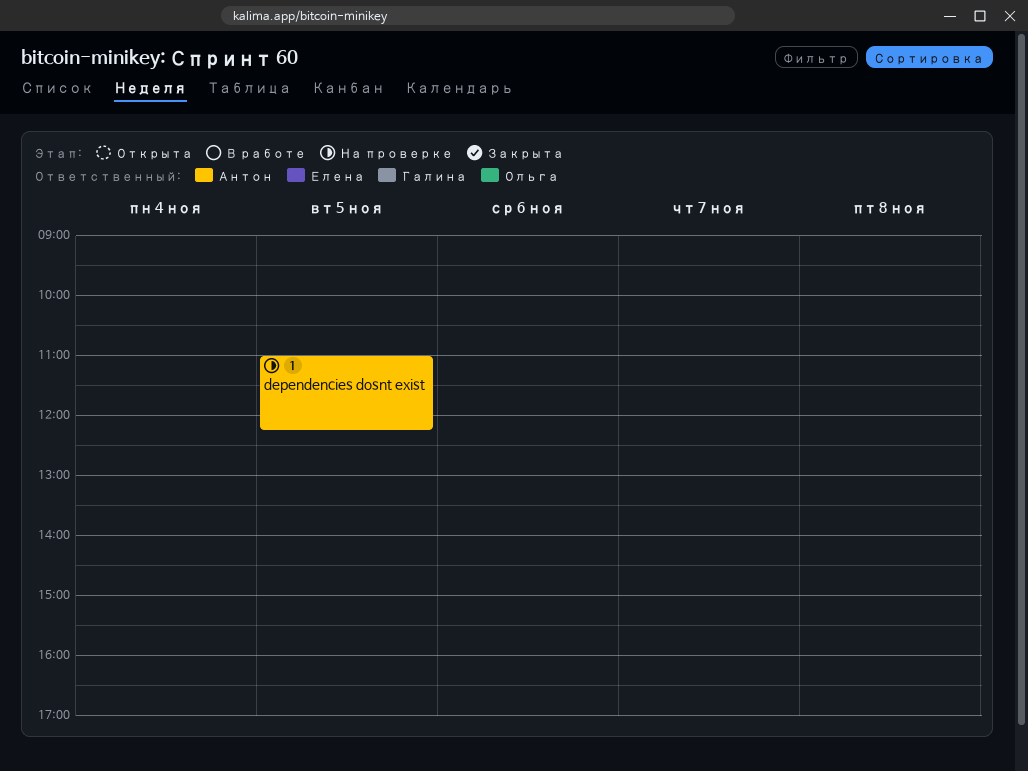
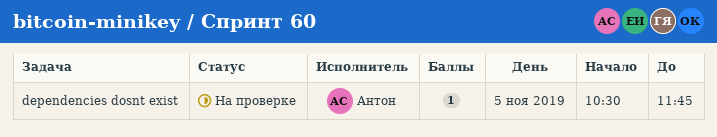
dependencies dosnt exist, begins: 11:00 -> 10:30
dependencies dosnt exist, ends: 12:15 -> 11:45

